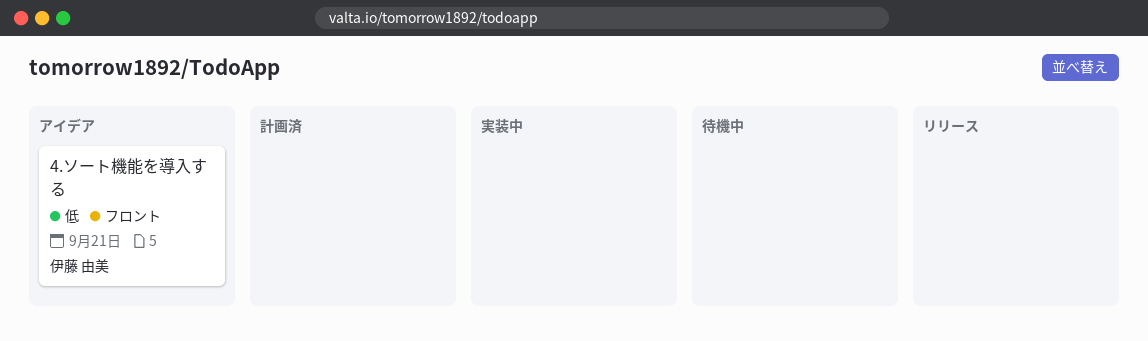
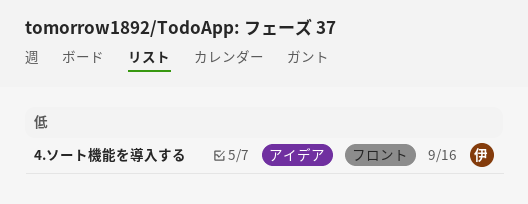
4.ソート機能を導入する, due: Sep 21 -> Sep 16

